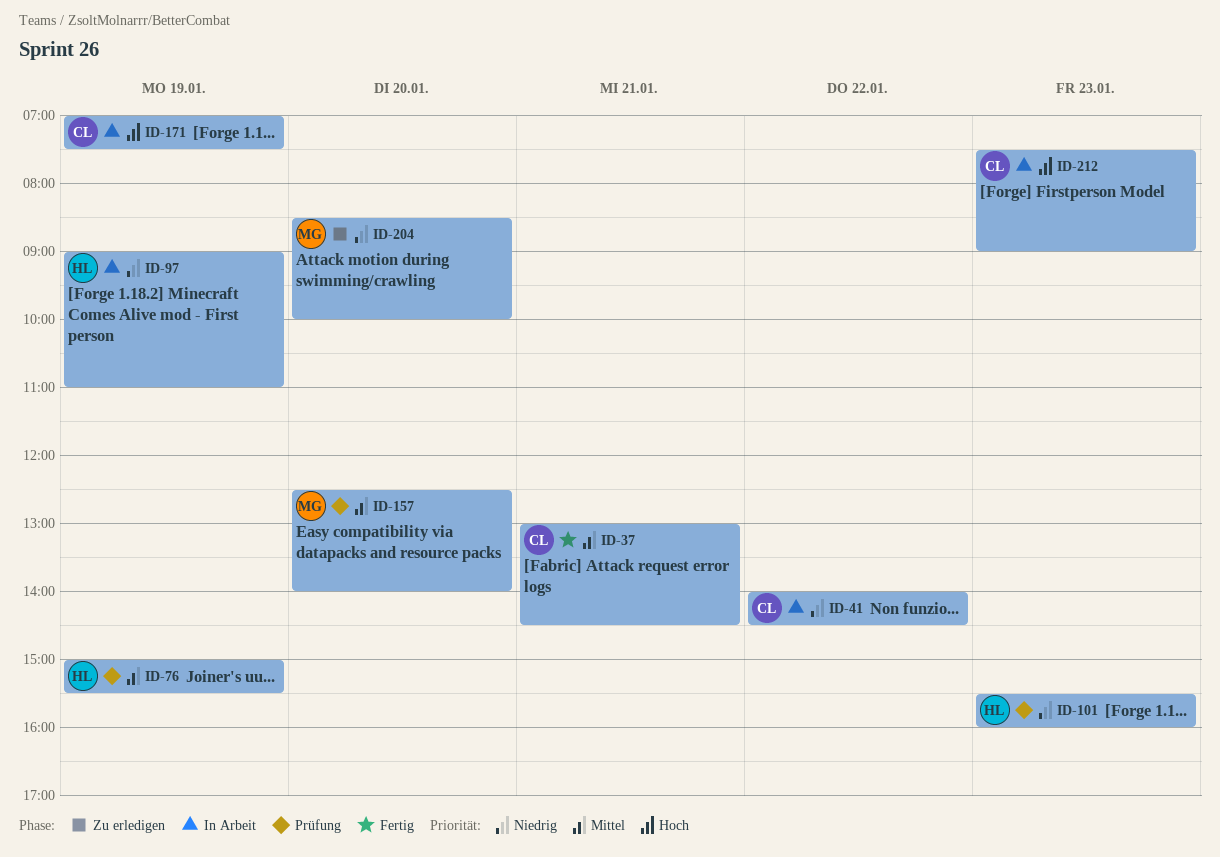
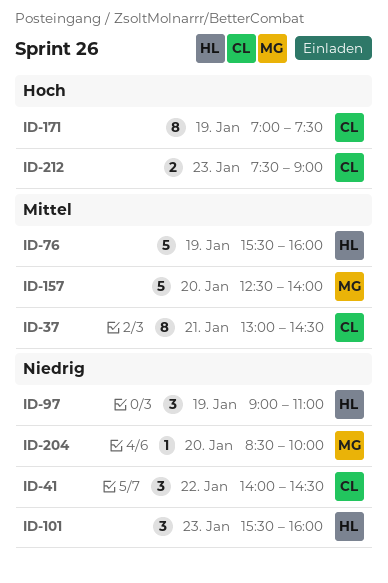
ID-76, begins: 15:00 -> 15:30
ID-76, ends: 15:30 -> 16:00

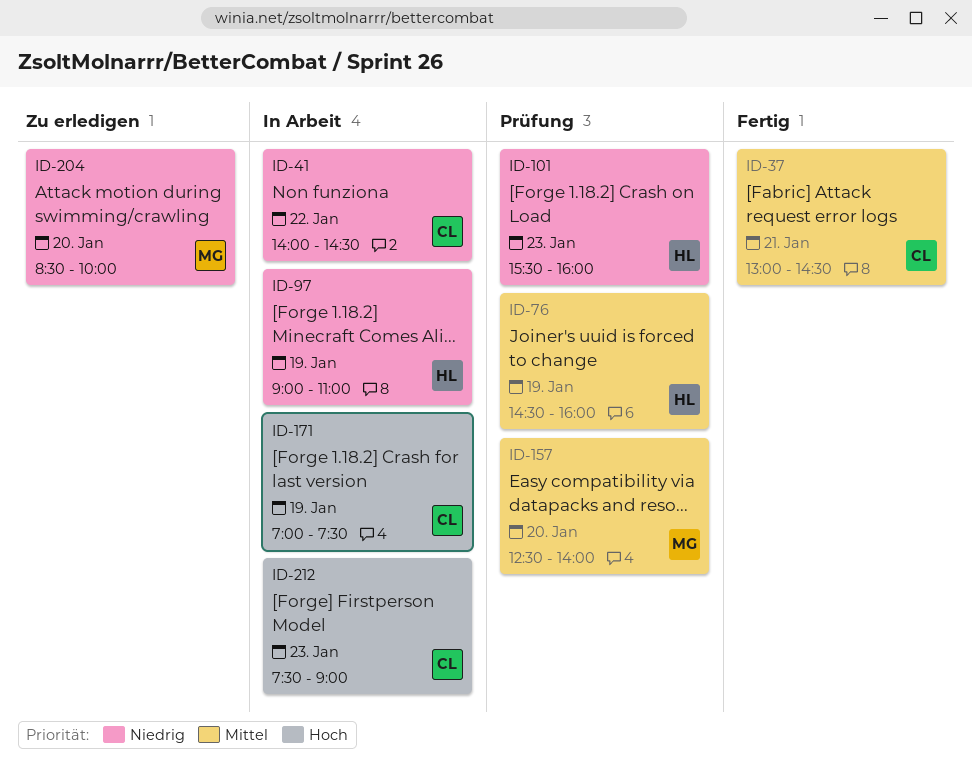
ID-76, begins: 15:30 -> 14:30

